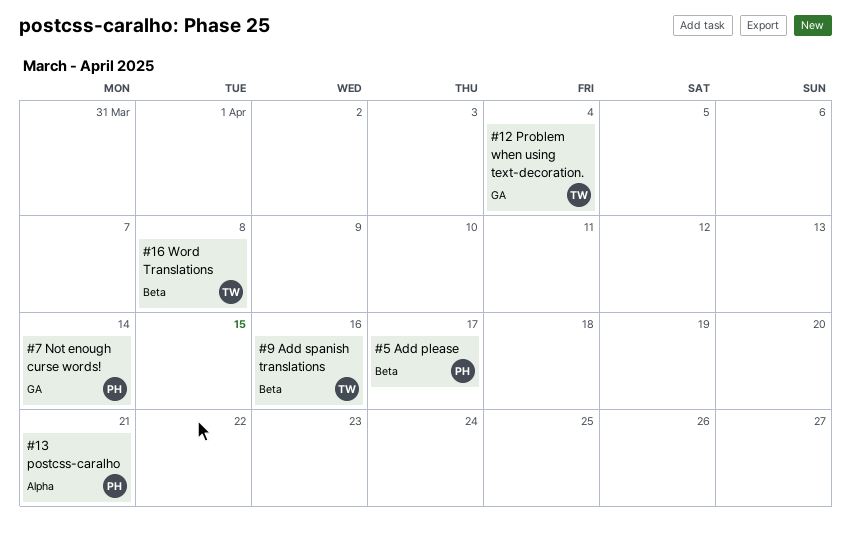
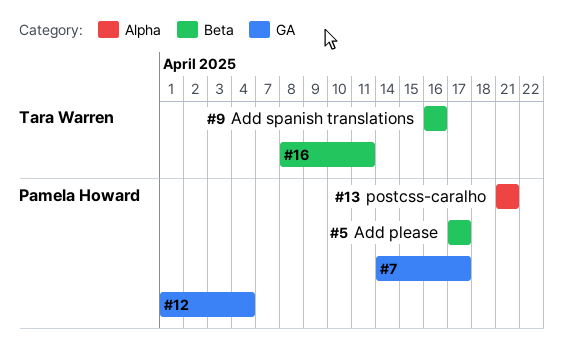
#7, due: Apr 14 -> Apr 17
#12, owner: Tara Warren -> Pamela Howard
#16, due: Apr 8 -> Apr 11

